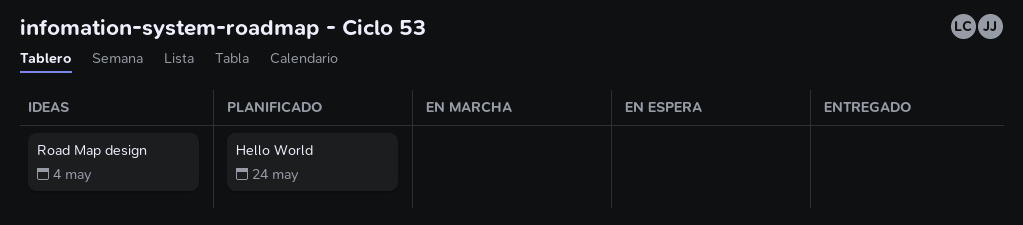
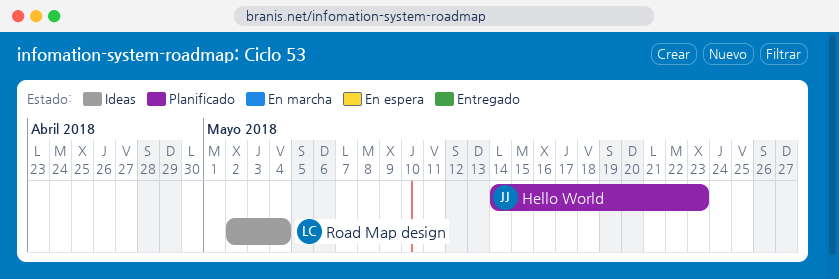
Hello World, due: May 24 -> May 23

